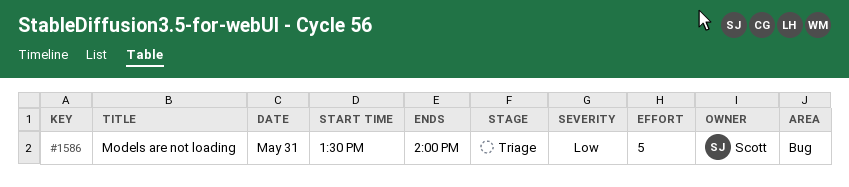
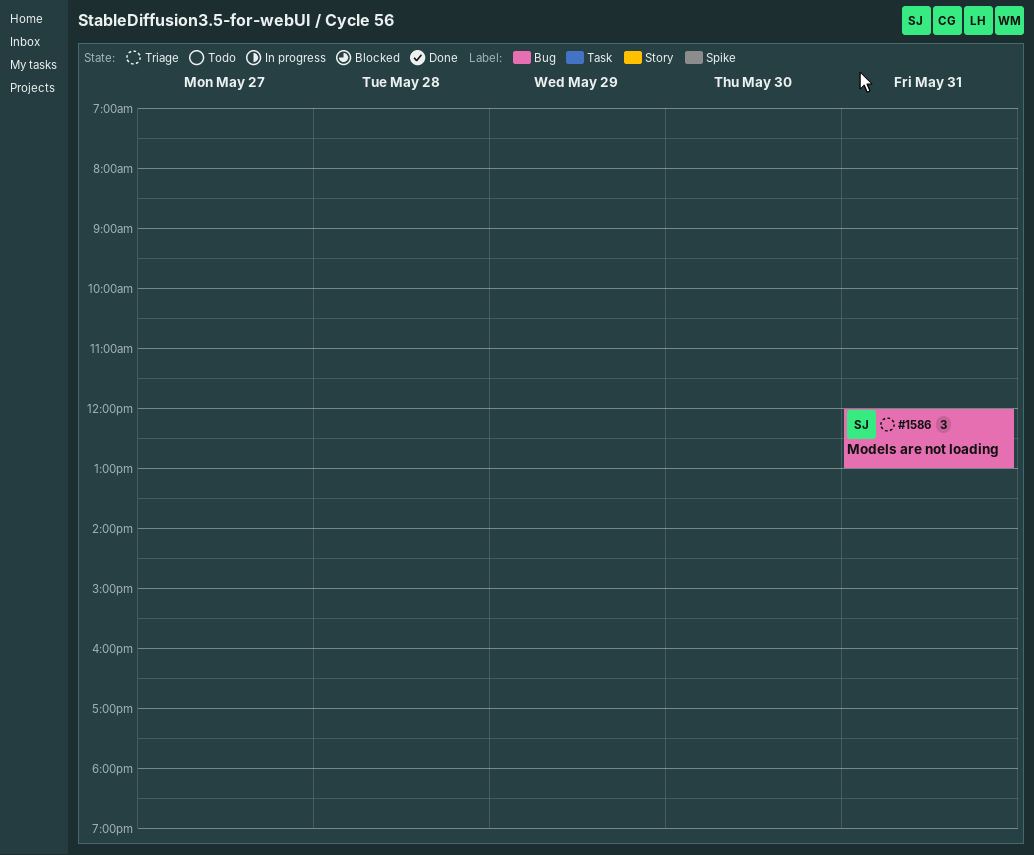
#1586, estimate: 5 -> 3
#1586, begins: 13:30 -> 12:00
#1586, ends: 14:00 -> 13:00

